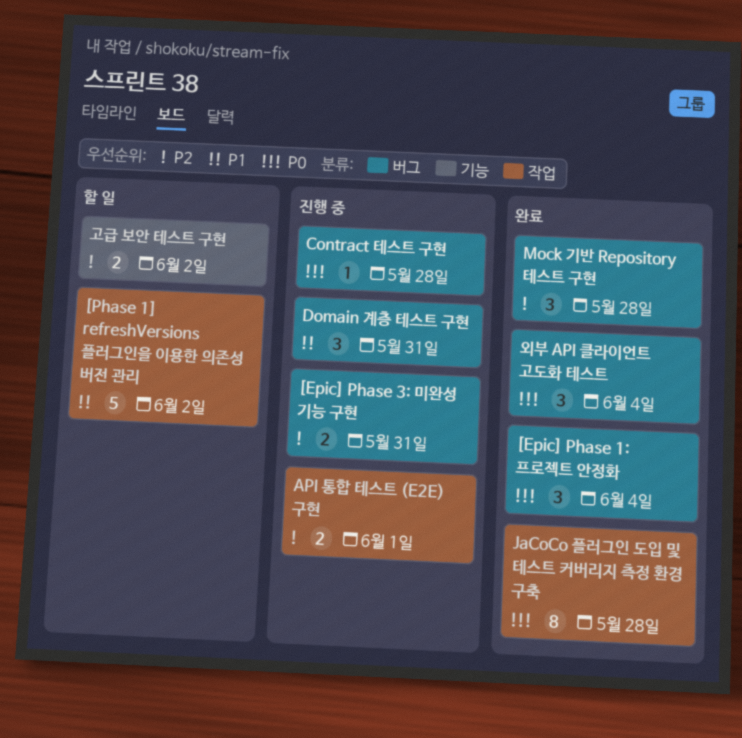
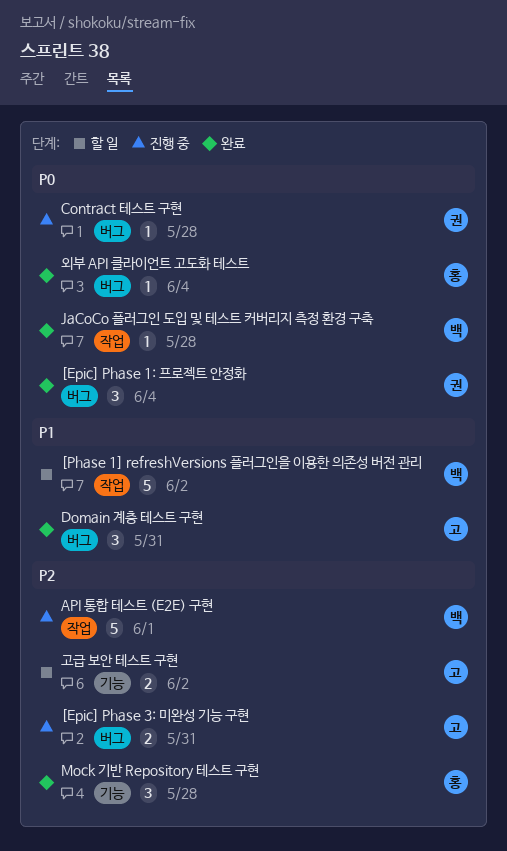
API 통합 테스트 (E2E) 구현, estimate: 2 -> 5
Domain 계층 테스트 구현, status: 진행 중 -> 완료
JaCoCo 플러그인 도입 및 테스트 커버리지 측정 환경 구축, estimate: 8 -> 1
Mock 기반 Repository 테스트 구현, label: 버그 -> 기능
외부 API 클라이언트 고도화 테스트, estimate: 3 -> 1

